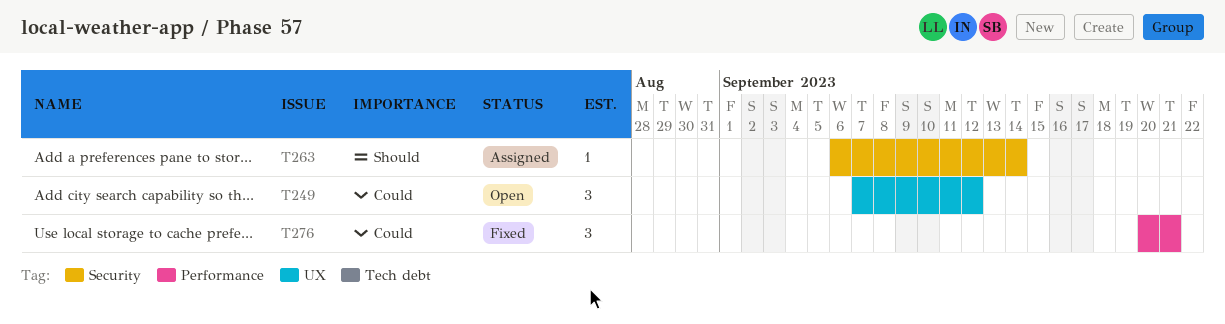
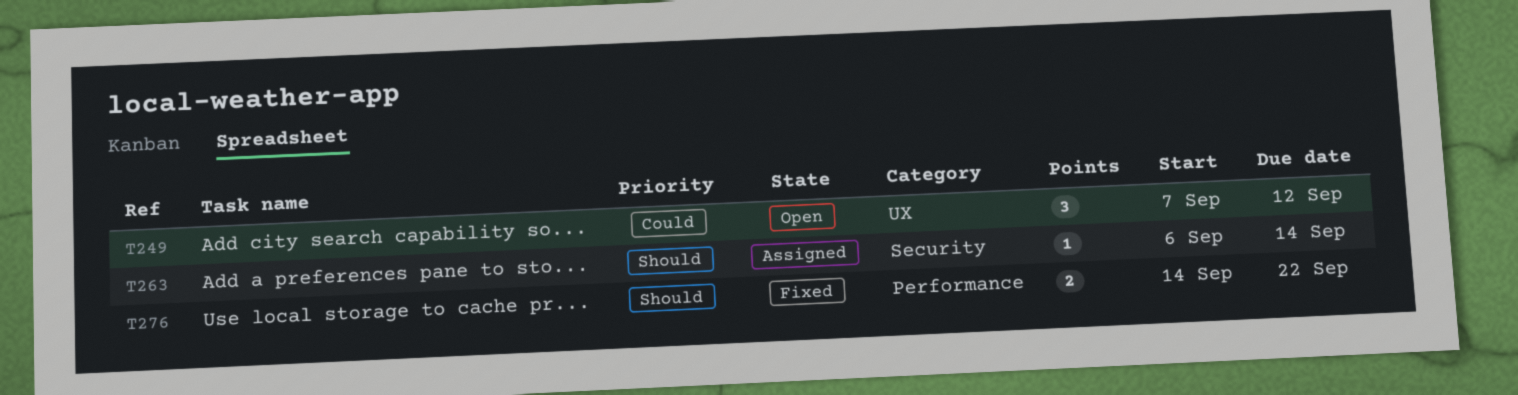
T276, priority: Could -> Should
T276, estimate: 3 -> 2
T276, start: Sep 20 -> Sep 14
T276, due: Sep 21 -> Sep 22

